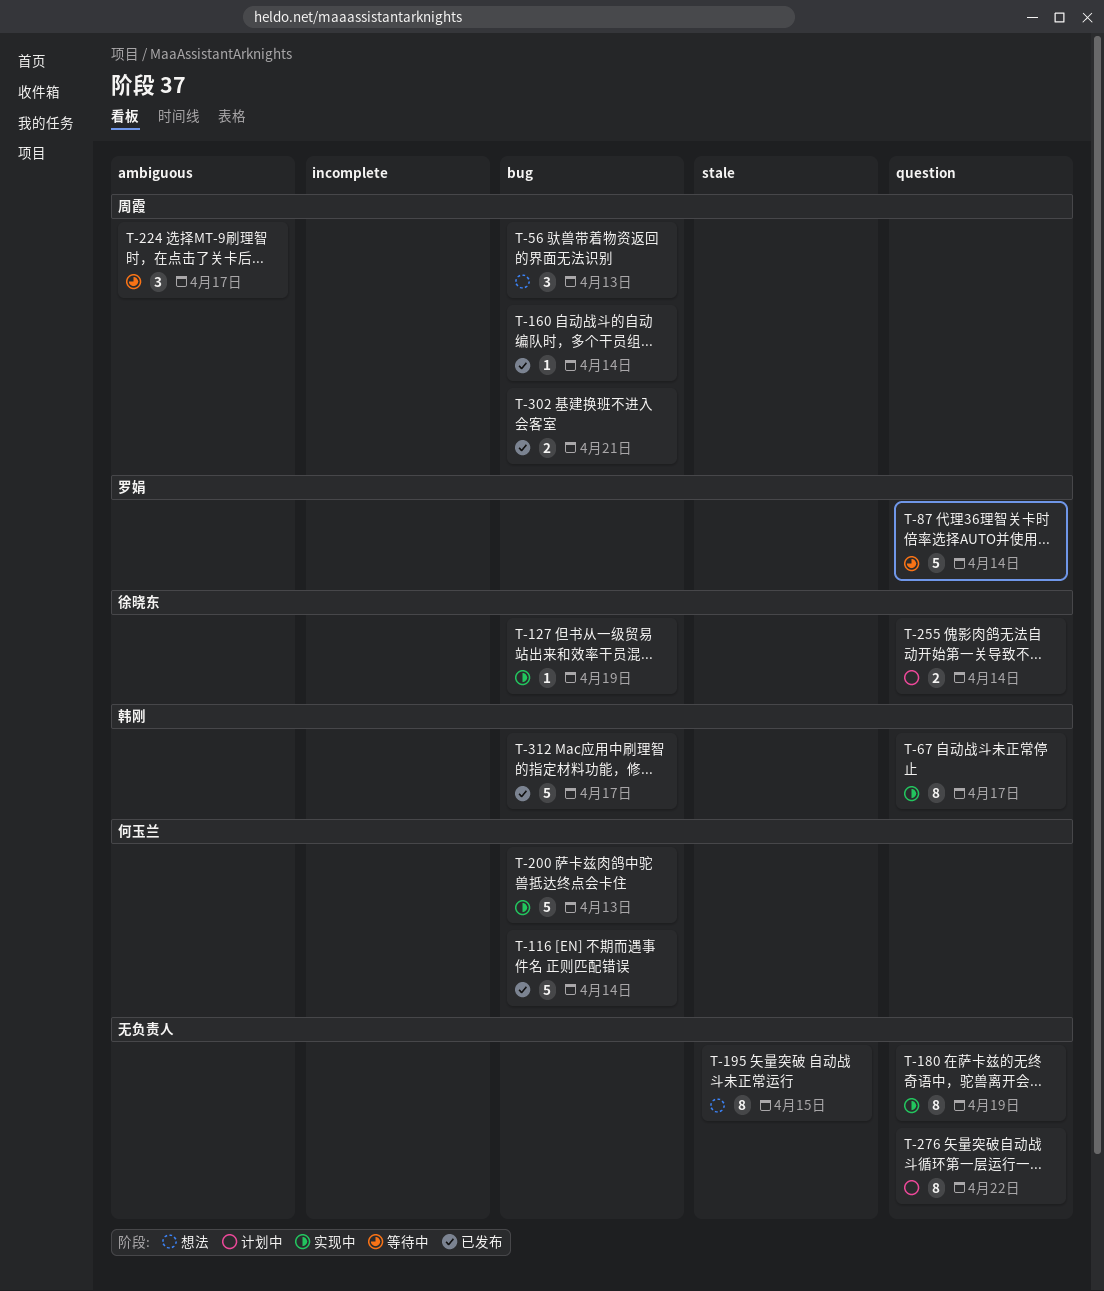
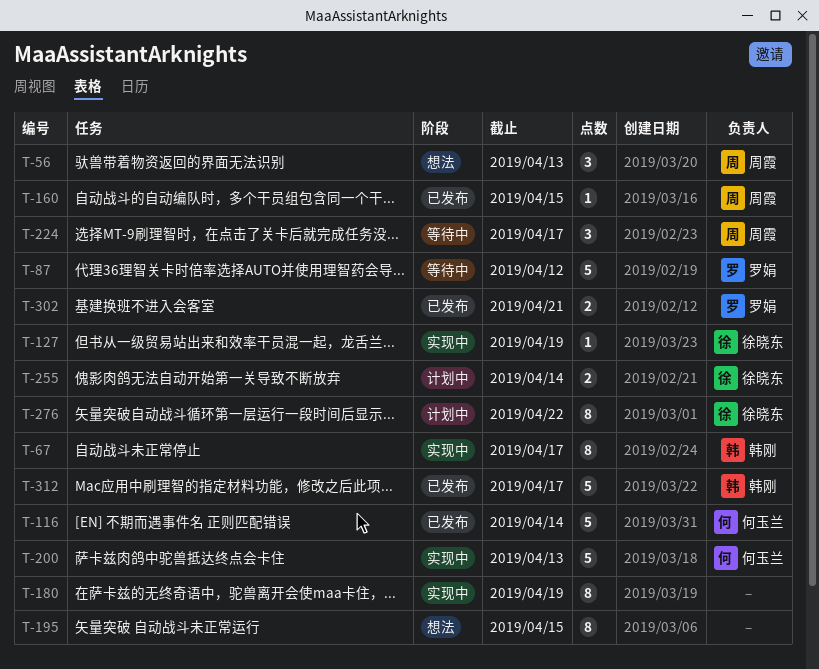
T-87, due: Apr 14 -> Apr 12
T-160, due: Apr 14 -> Apr 15
T-276, owner: none -> 徐晓东
T-302, owner: 周霞 -> 罗娟

